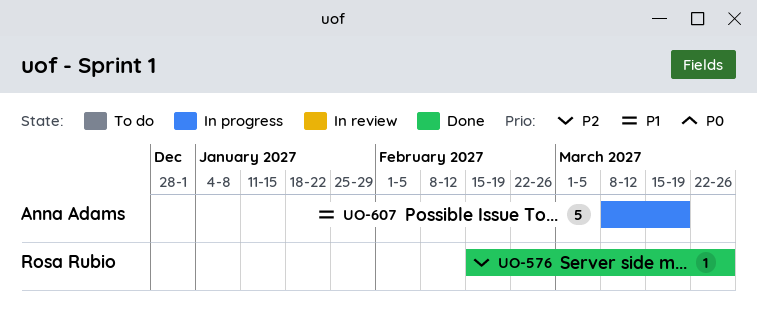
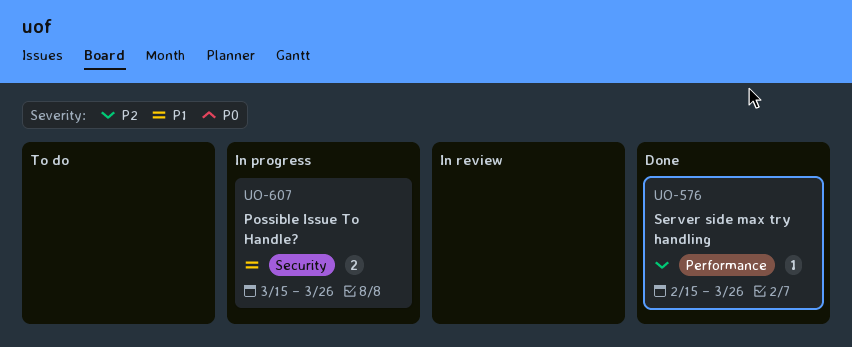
UO-607, estimate: 5 -> 2
UO-607, start: Mar 8 -> Mar 15
UO-607, due: Mar 19 -> Mar 26

